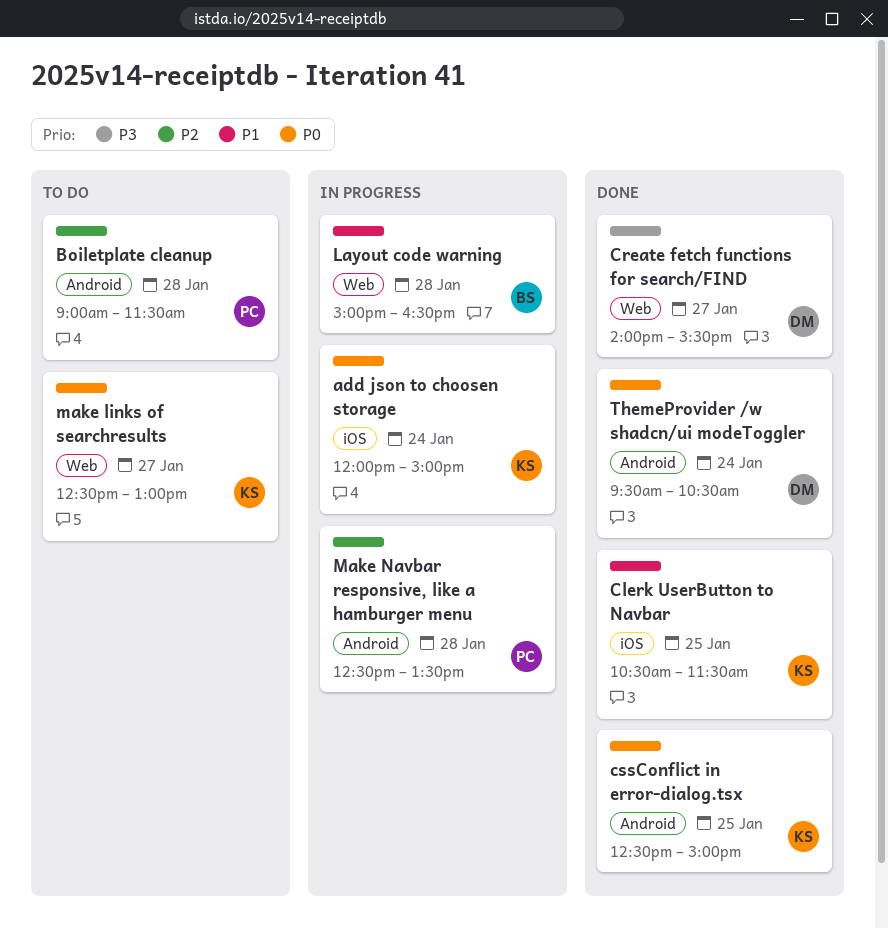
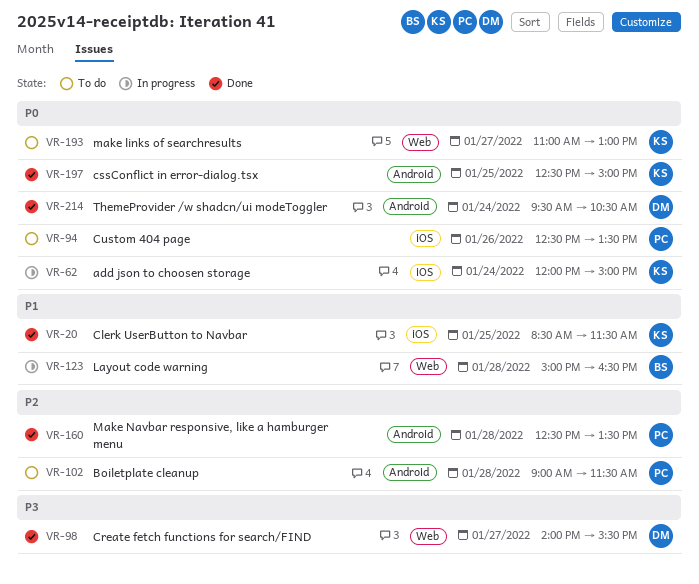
Clerk UserButton to Navbar, begins: 10:30 -> 08:30
Custom 404 page: none -> present
make links of searchresults, begins: 12:30 -> 11:00
Make Navbar responsive, like a hamburger menu, status: In progress -> Done

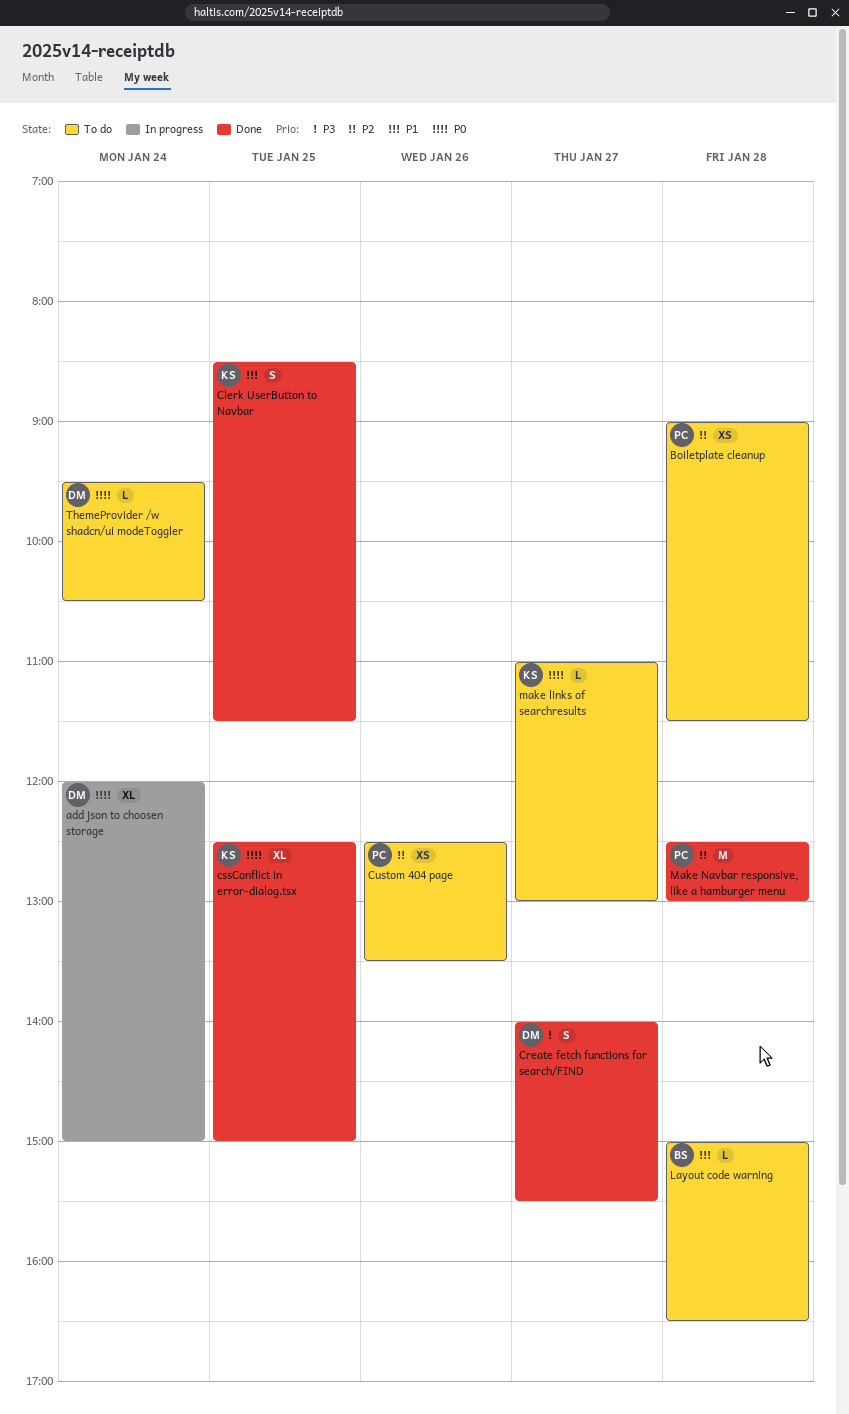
add json to choosen storage, owner: KS -> DM
Custom 404 page, priority: P0 -> P2
Layout code warning, status: In progress -> To do
Make Navbar responsive, like a hamburger menu, ends: 13:30 -> 13:00
ThemeProvider /w shadcn/ui modeToggler, status: Done -> To do

